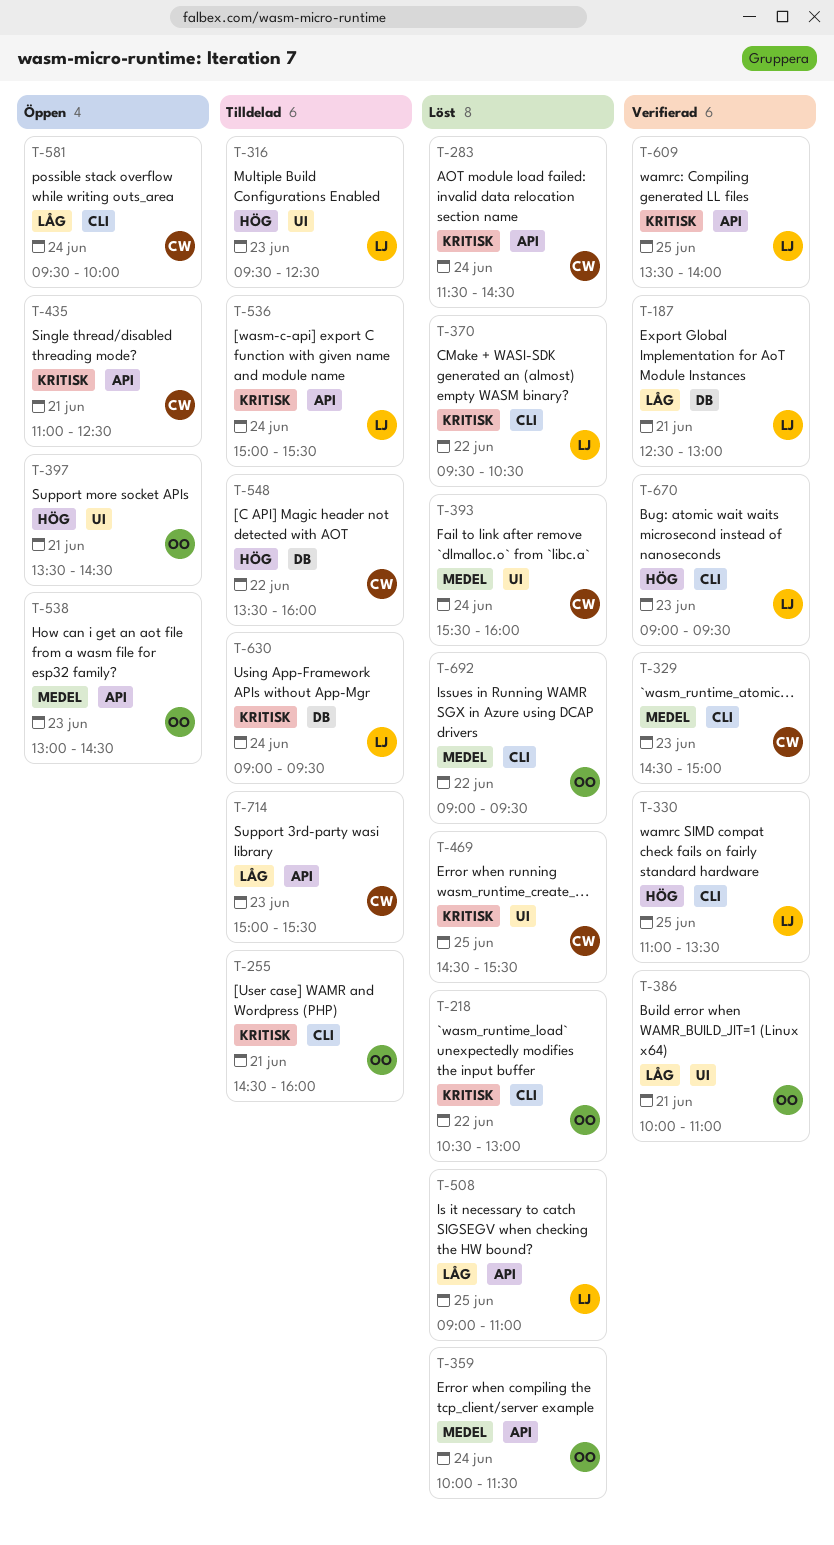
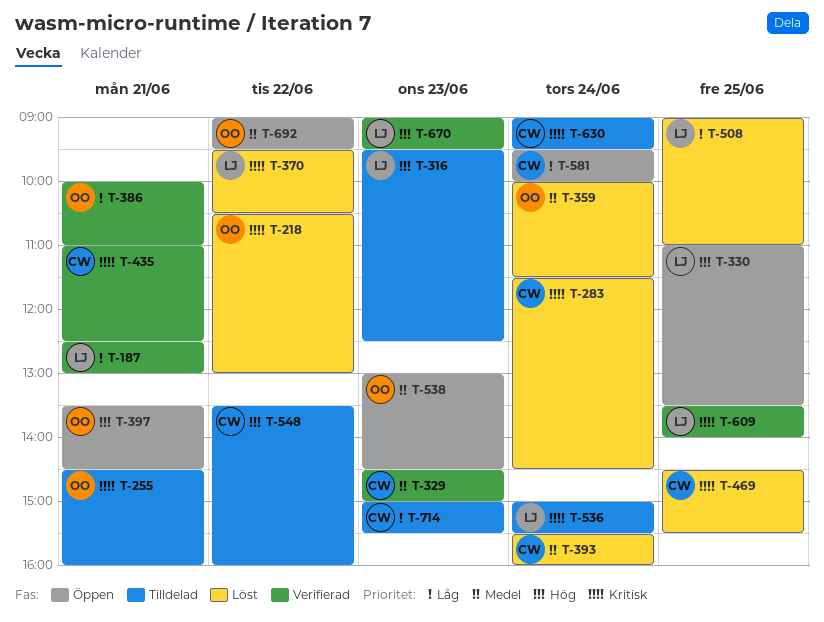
T-330, status: Verifierad -> Öppen
T-435, status: Öppen -> Verifierad
T-630, owner: LJ -> CW
T-692, status: Löst -> Öppen

